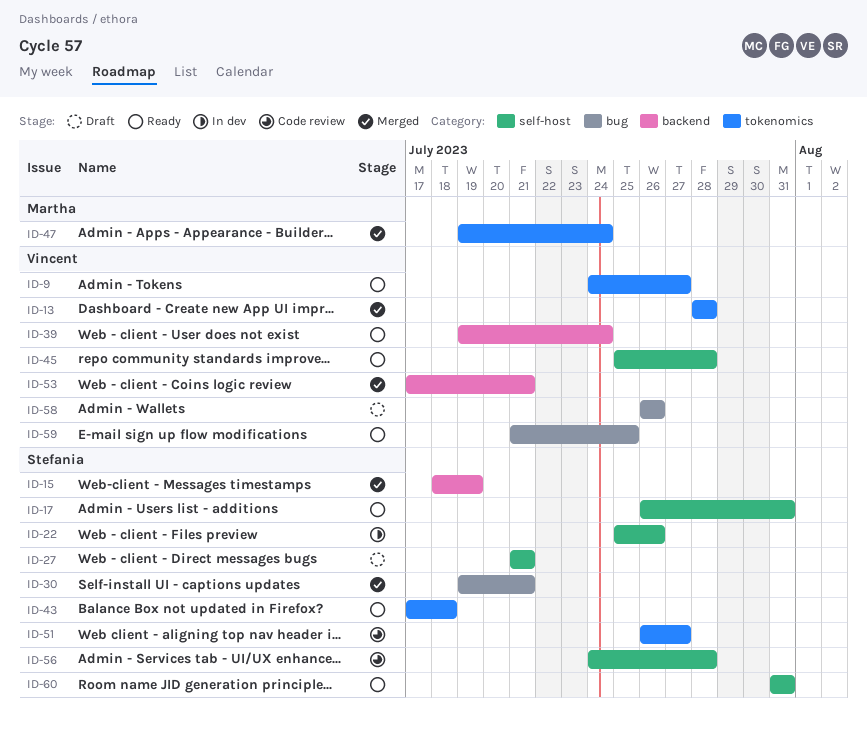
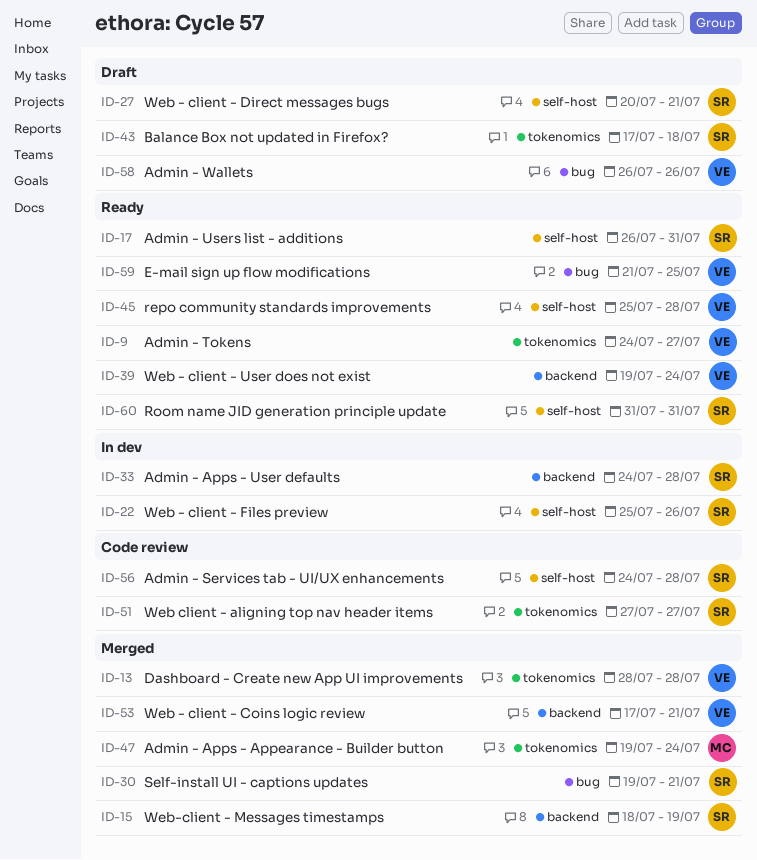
ID-27, start: Jul 21 -> Jul 20
ID-33: none -> present
ID-43, status: Ready -> Draft
ID-51, start: Jul 26 -> Jul 27

